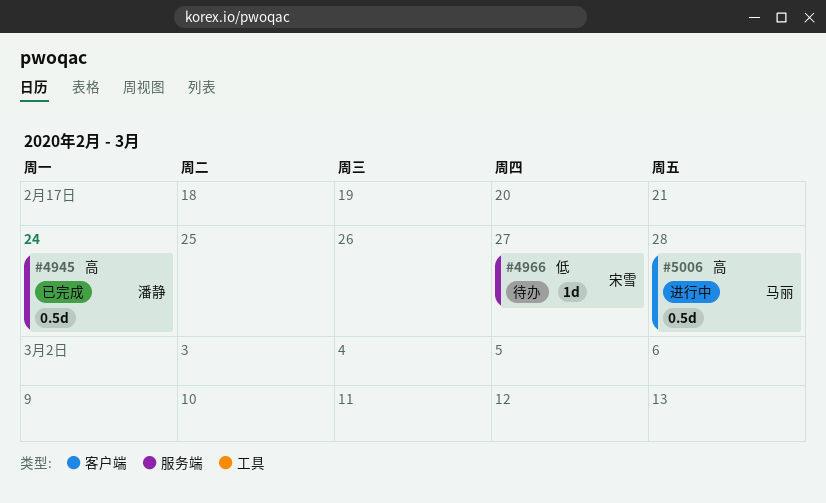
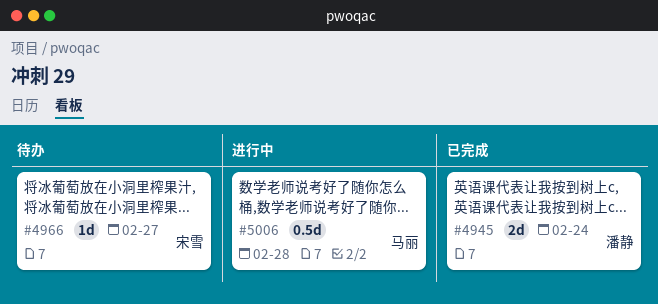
#4945, estimate: 0.5d -> 2d

